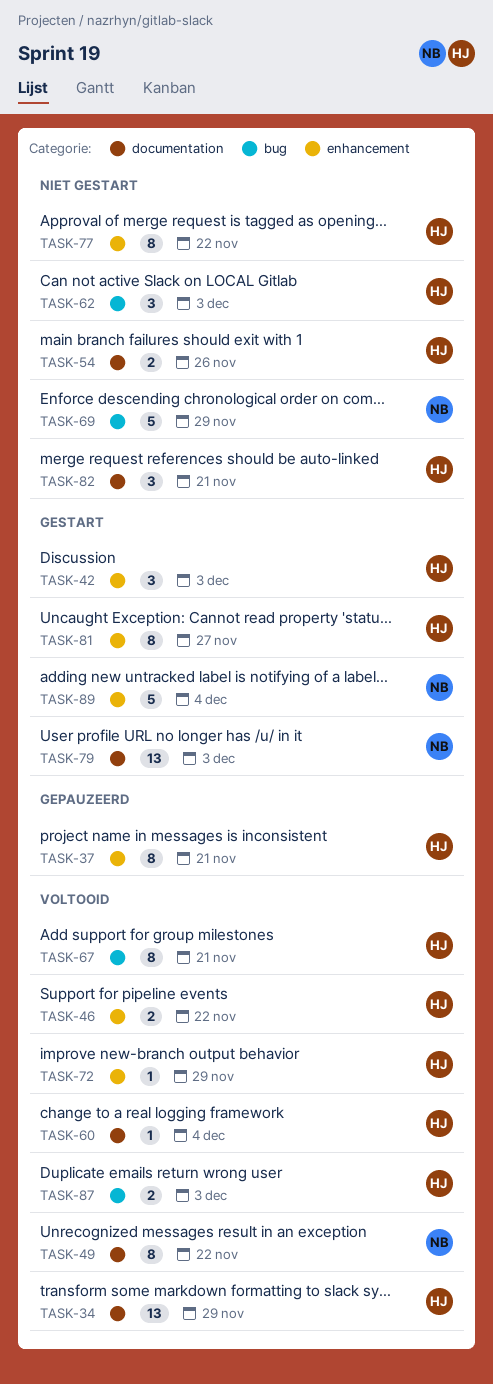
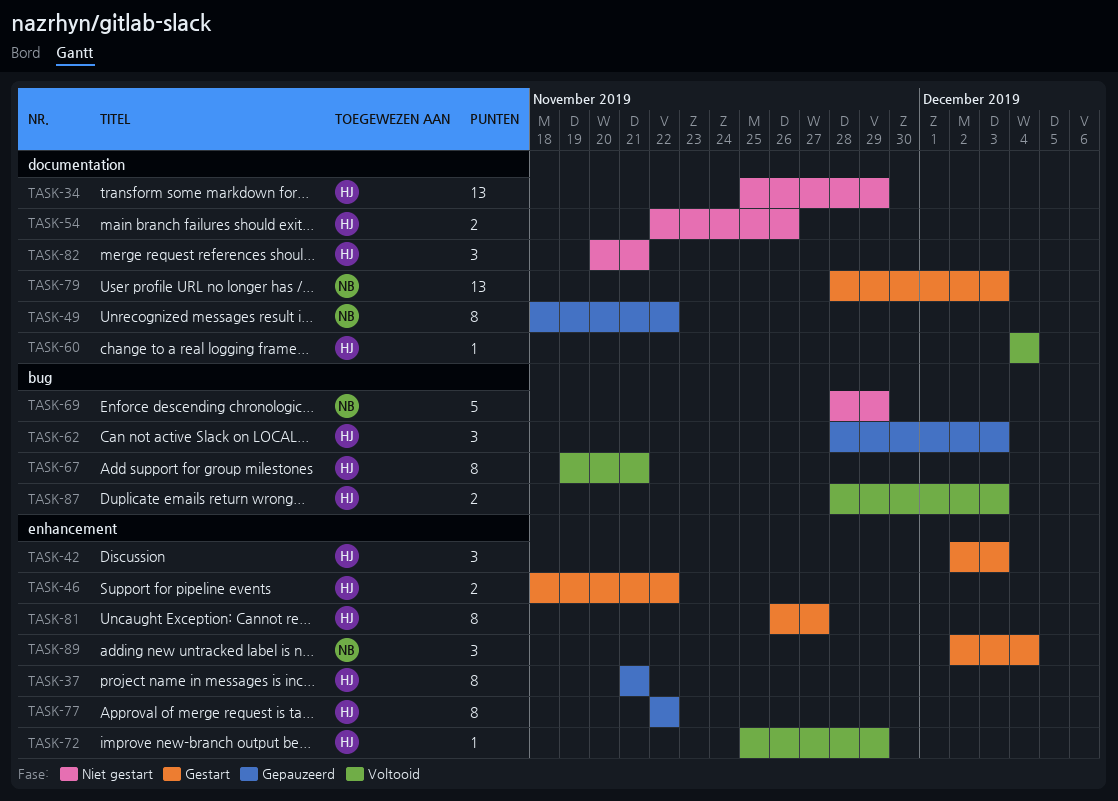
TASK-34, status: Voltooid -> Niet gestart
TASK-46, status: Voltooid -> Gestart
TASK-49, status: Voltooid -> Gepauzeerd
TASK-62, status: Niet gestart -> Gepauzeerd
TASK-77, status: Niet gestart -> Gepauzeerd
TASK-89, estimate: 5 -> 3

